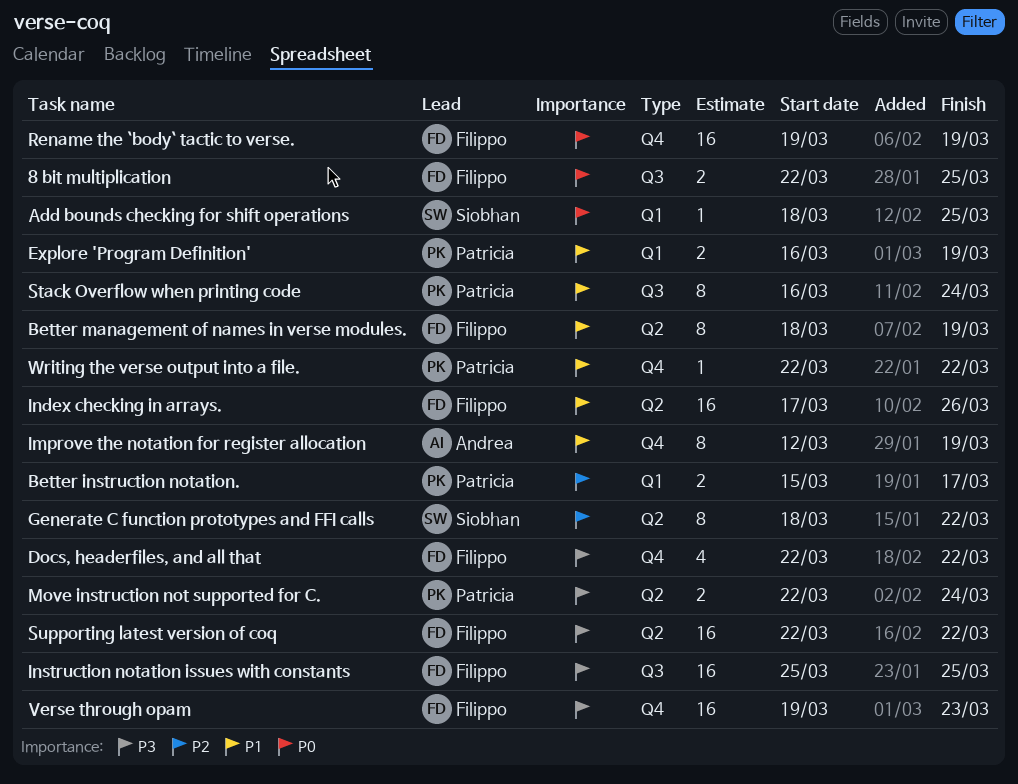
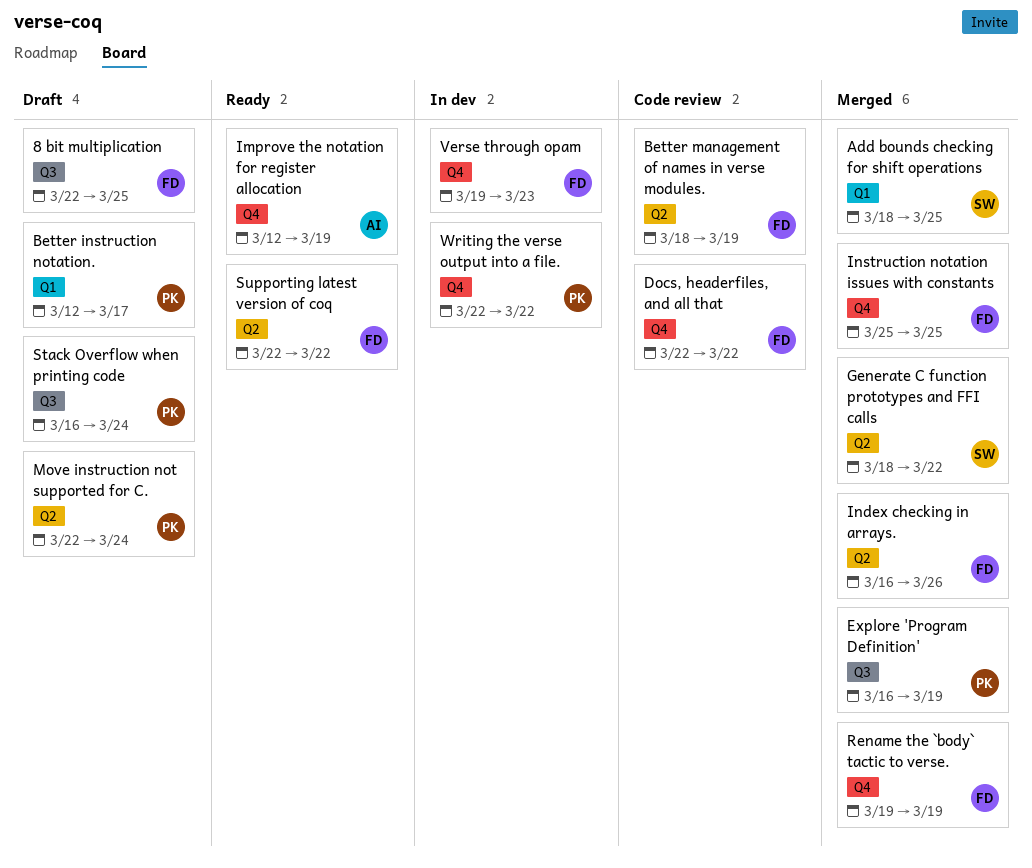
Better instruction notation., start: Mar 15 -> Mar 12
Explore 'Program Definition', label: Q1 -> Q3
Index checking in arrays., start: Mar 17 -> Mar 16
Instruction notation issues with constants, label: Q3 -> Q4

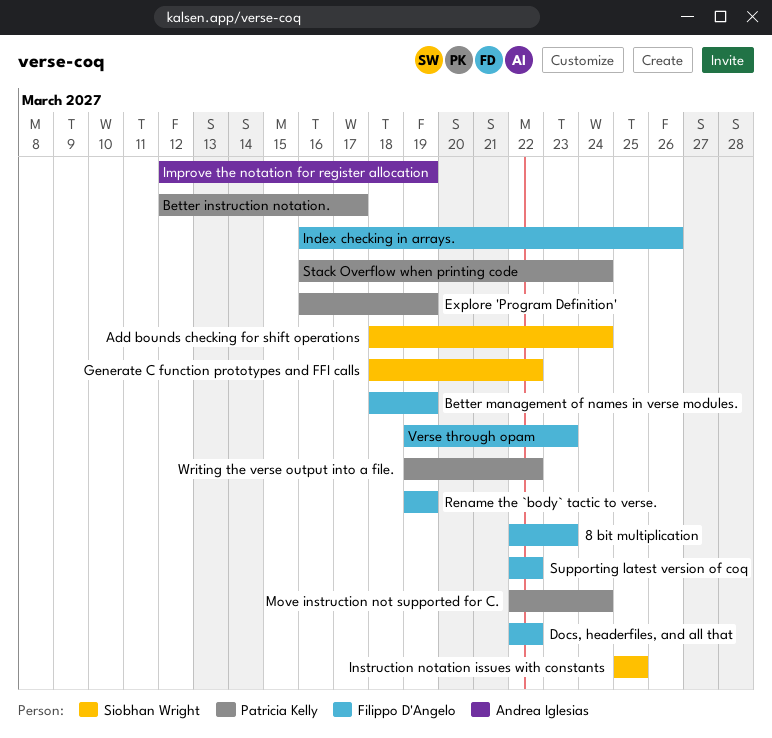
8 bit multiplication, due: Mar 25 -> Mar 23
Add bounds checking for shift operations, due: Mar 25 -> Mar 24
Instruction notation issues with constants, owner: Filippo D'Angelo -> Siobhan Wright
Writing the verse output into a file., start: Mar 22 -> Mar 19

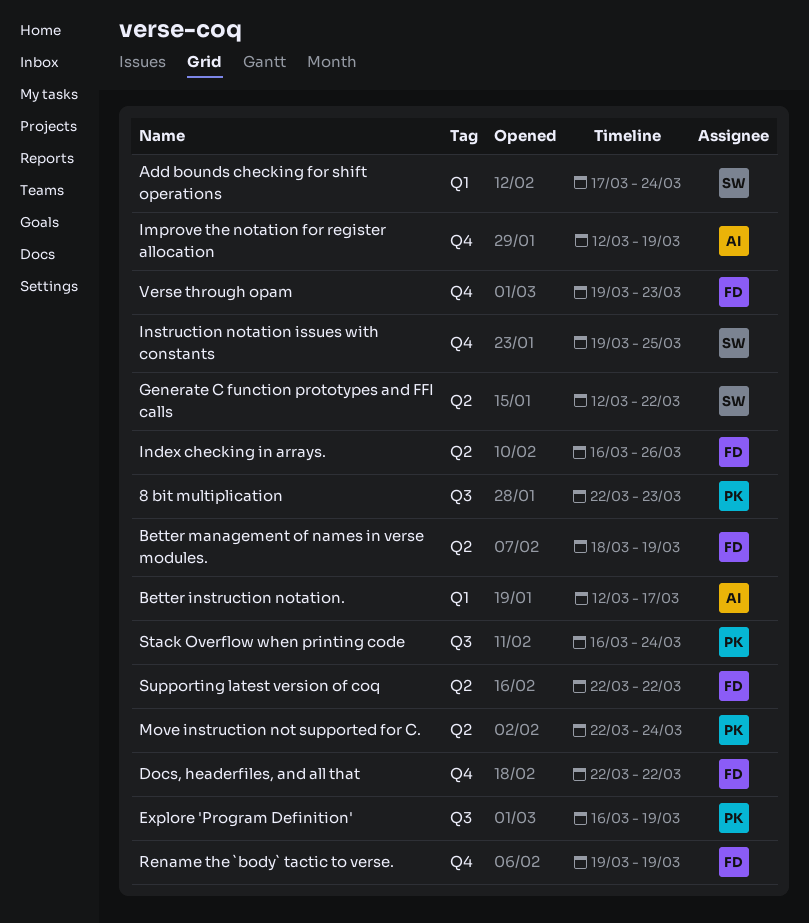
8 bit multiplication, owner: Filippo D'Angelo -> Patricia Kelly
Add bounds checking for shift operations, start: Mar 18 -> Mar 17
Better instruction notation., owner: Patricia Kelly -> Andrea Iglesias
Generate C function prototypes and FFI calls, start: Mar 18 -> Mar 12
Instruction notation issues with constants, start: Mar 25 -> Mar 19
Writing the verse output into a file.: present -> none

